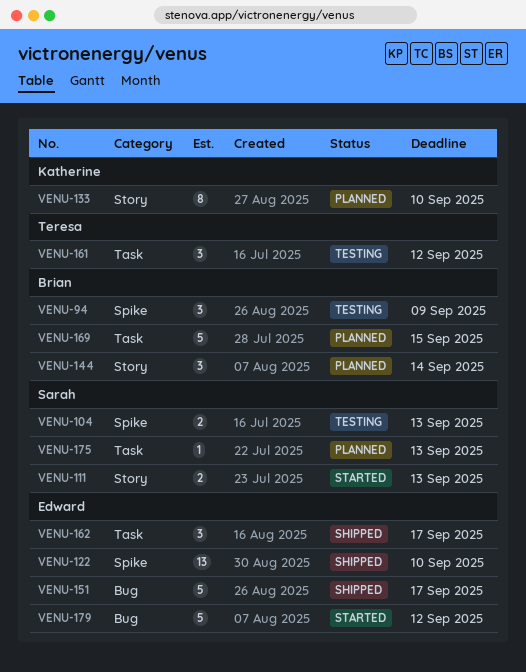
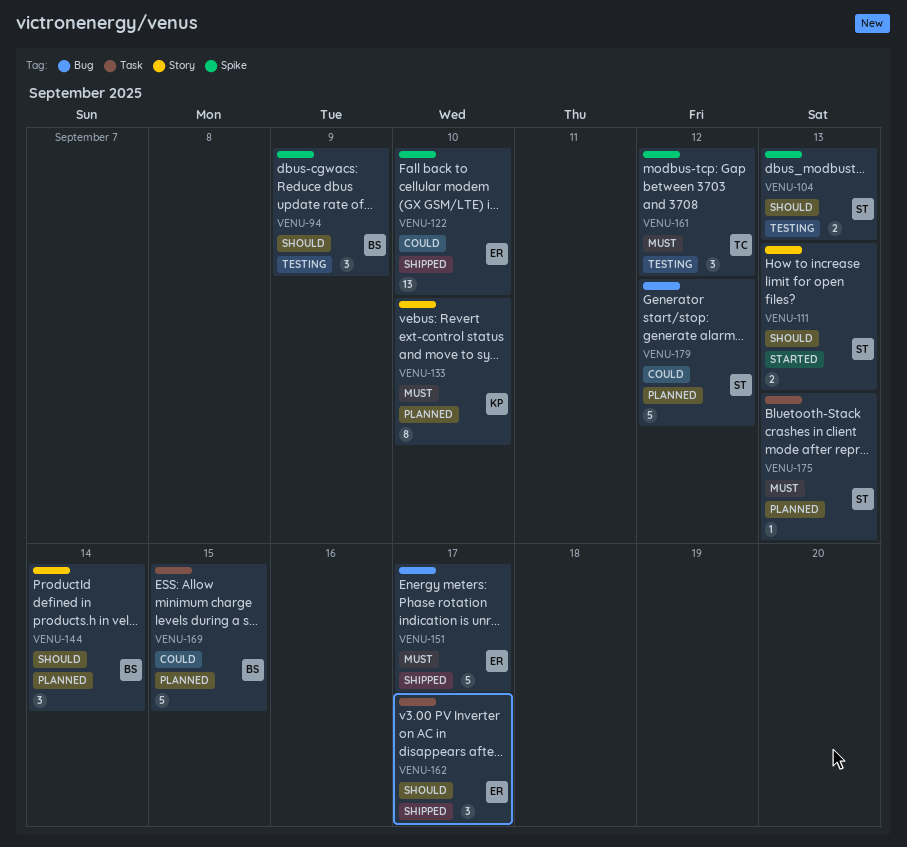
VENU-161, label: Task -> Spike
VENU-179, status: Started -> Planned
VENU-179, owner: Edward -> Sarah

